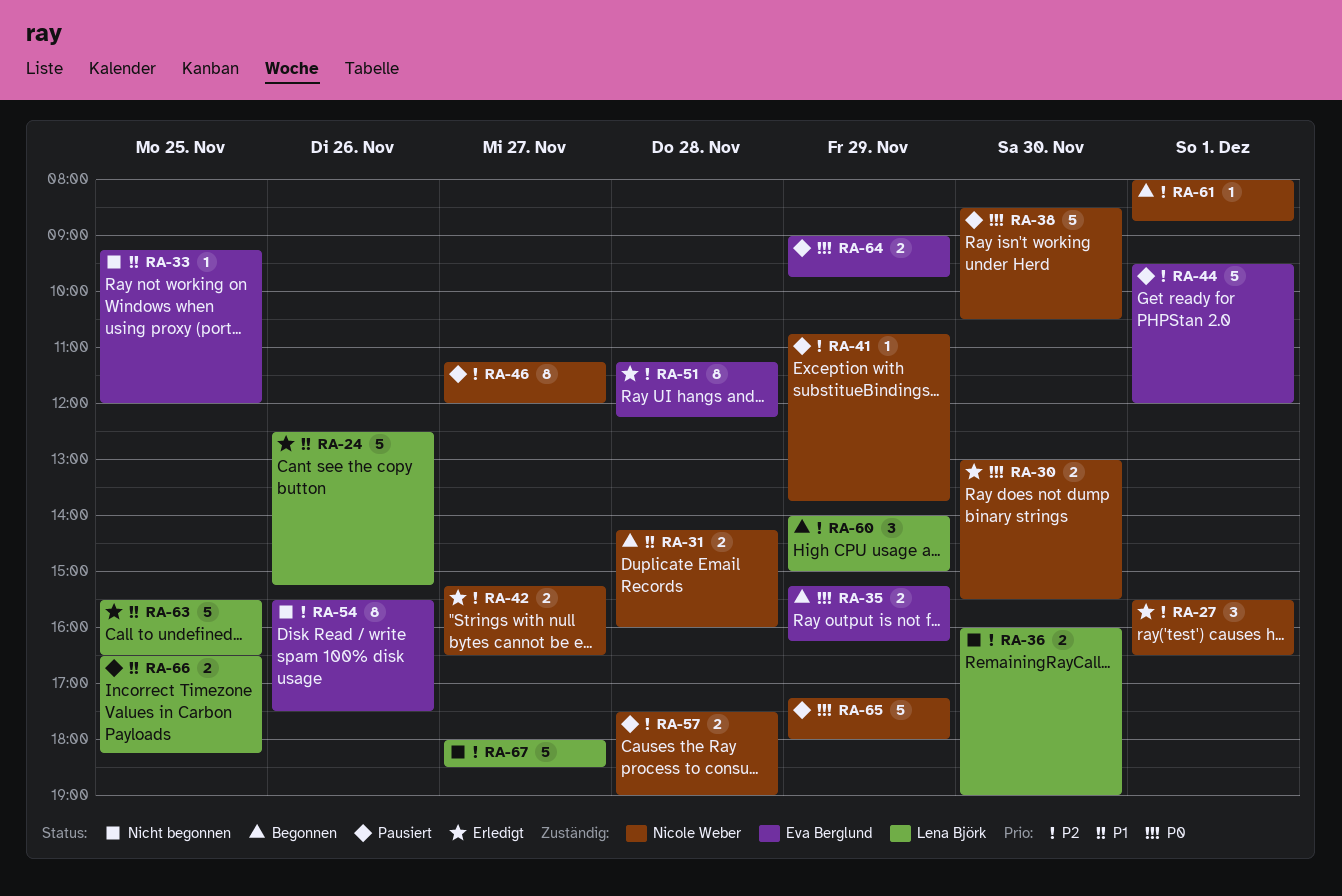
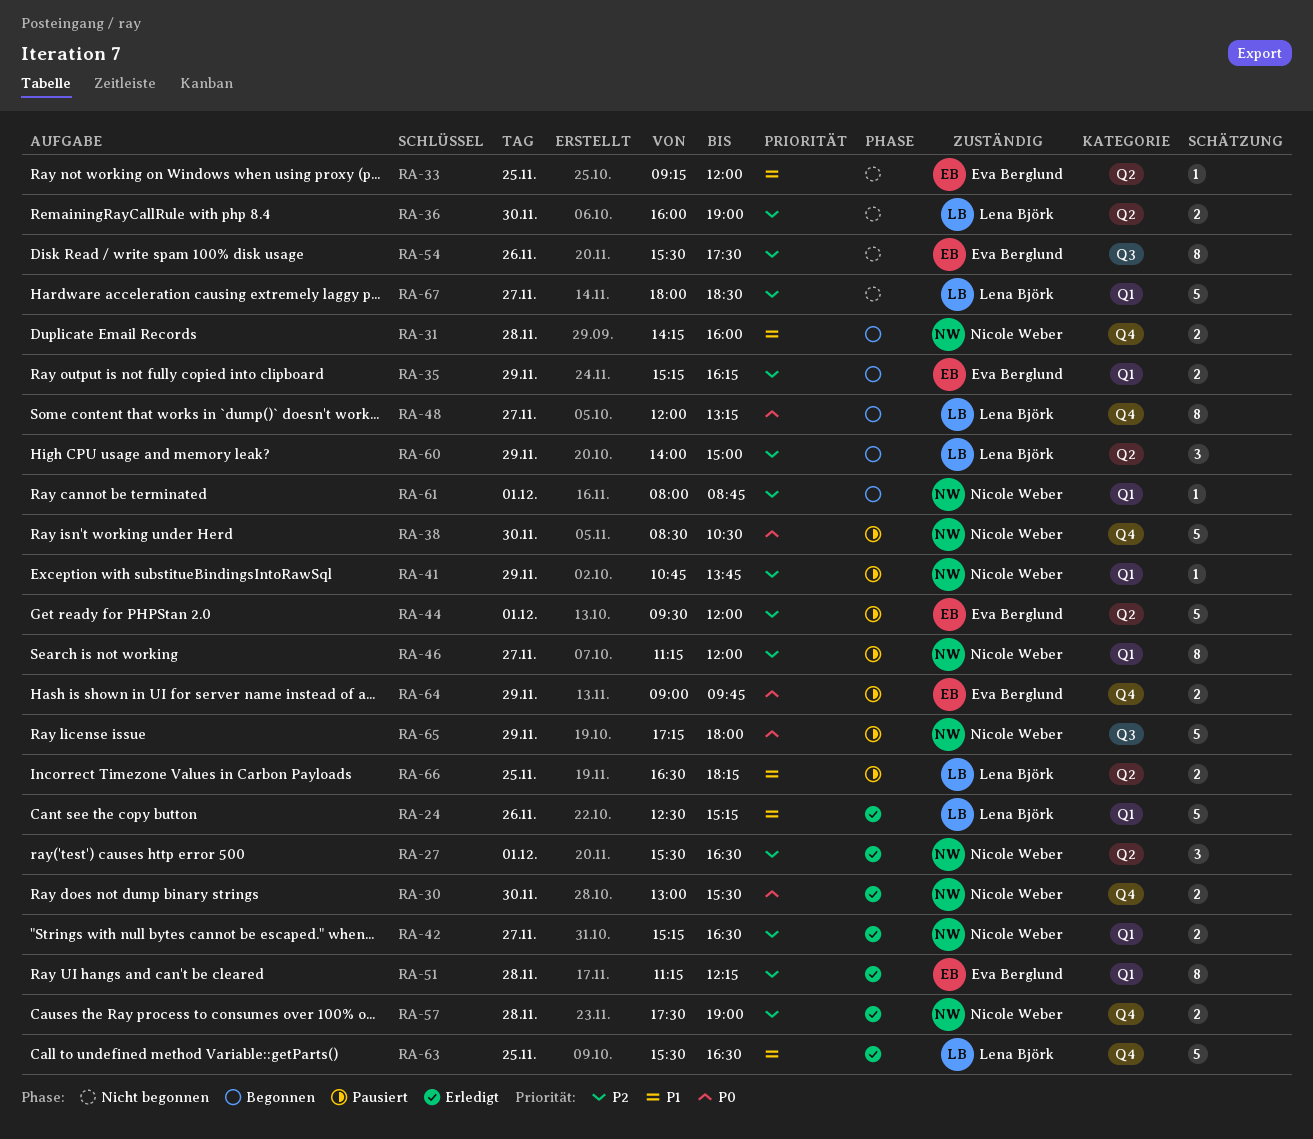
RA-35, priority: P0 -> P2
RA-48: none -> present
RA-57, status: Pausiert -> Erledigt

